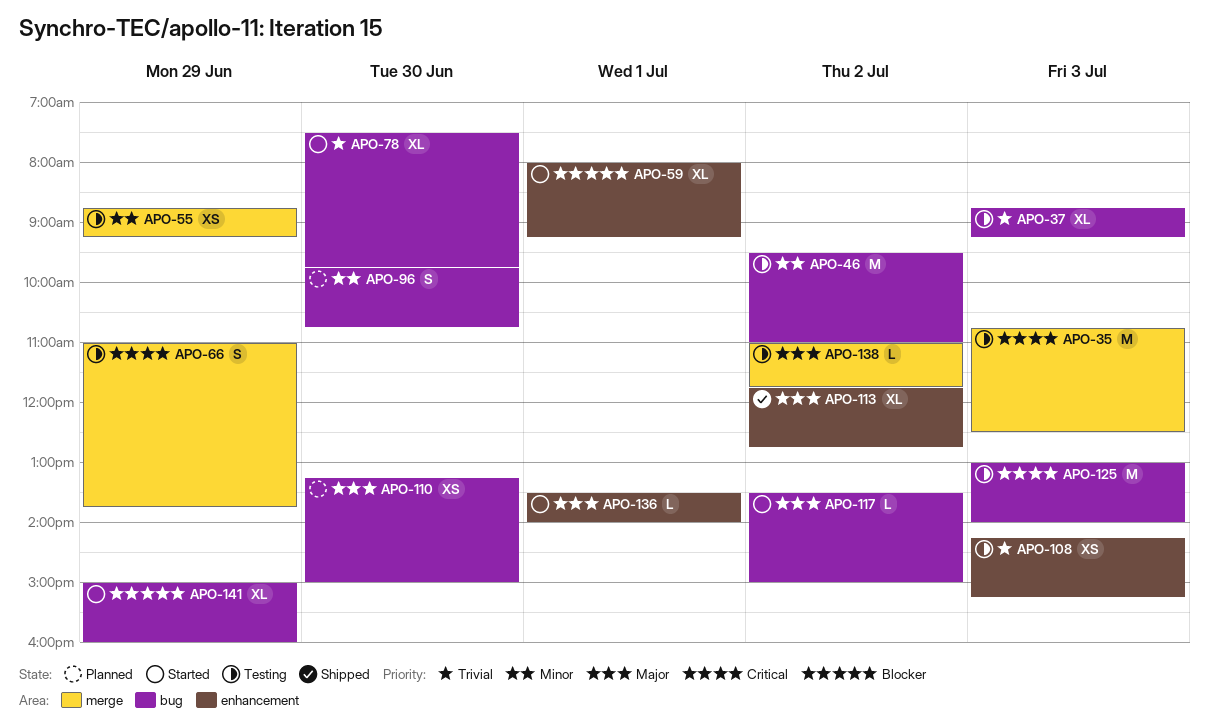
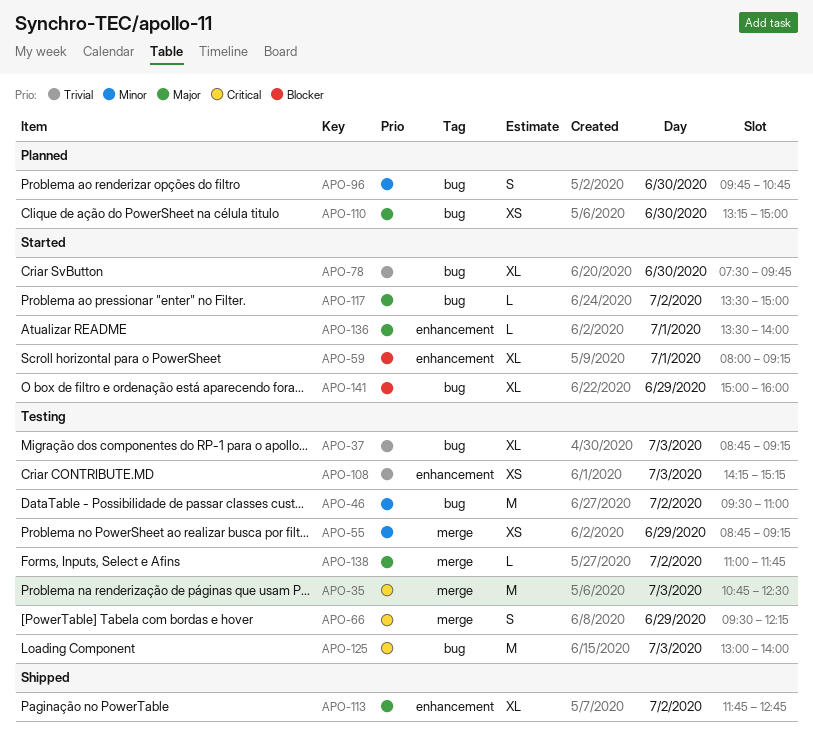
APO-66, begins: 11:00 -> 09:30
APO-66, ends: 13:45 -> 12:15

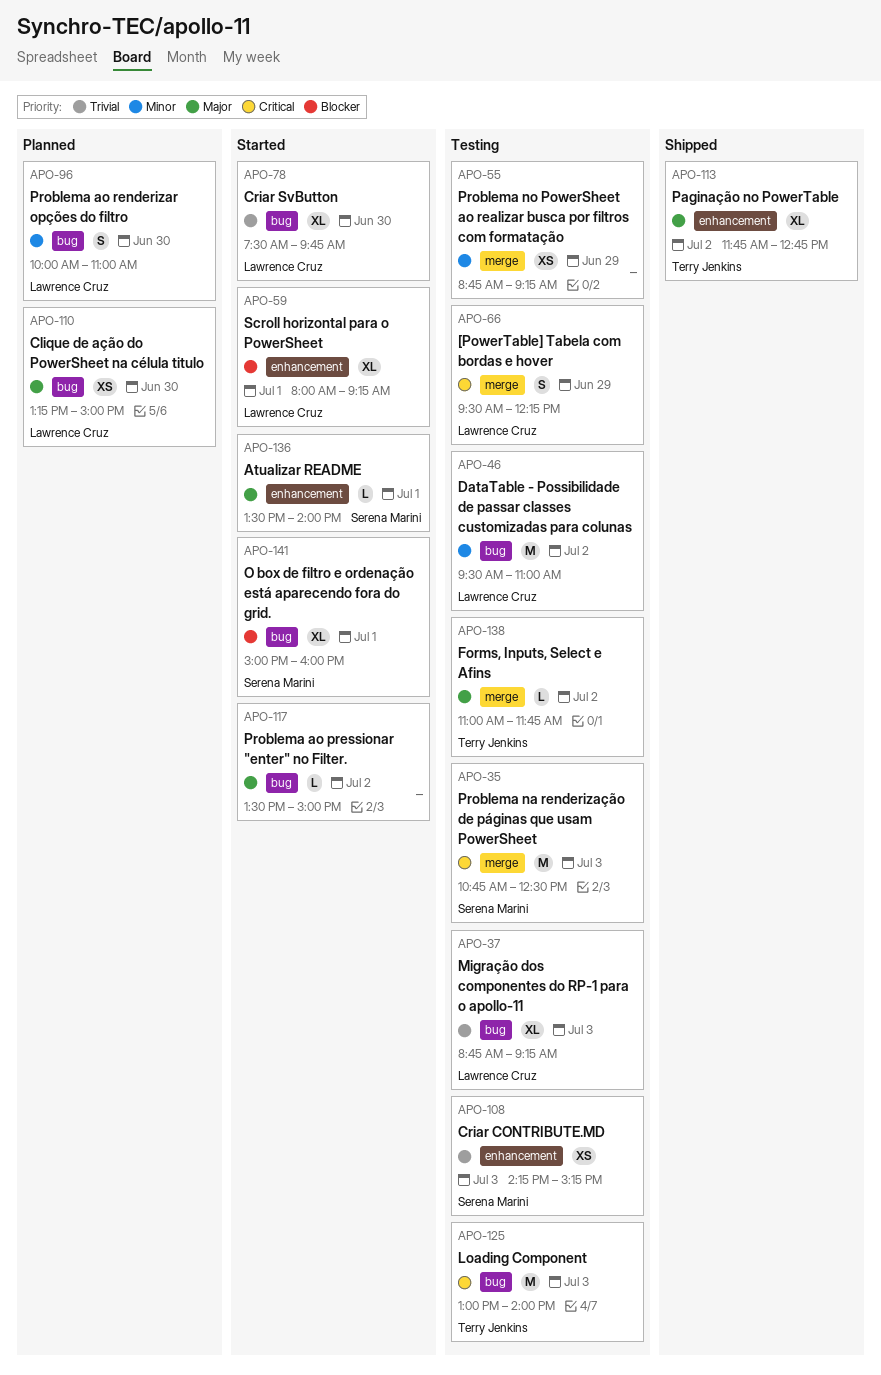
APO-96, begins: 09:45 -> 10:00
APO-96, ends: 10:45 -> 11:00
APO-141, day: Jun 29 -> Jul 1

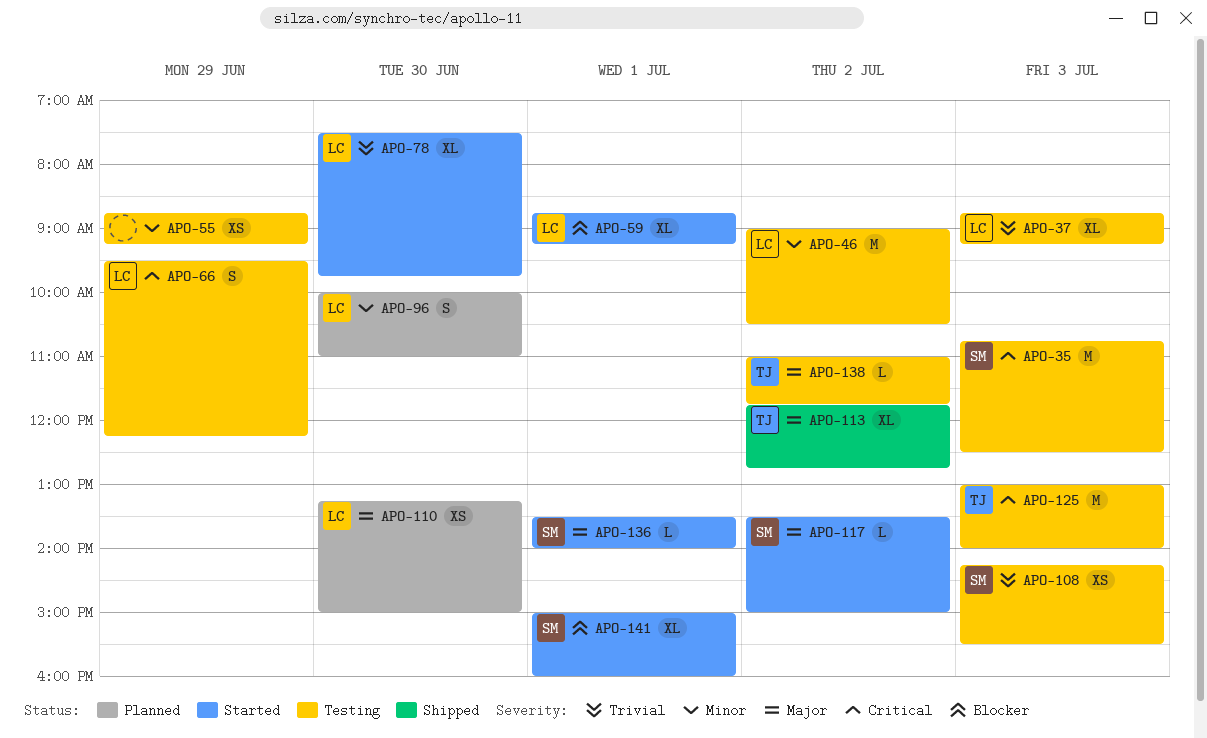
APO-46, begins: 09:30 -> 09:00
APO-46, ends: 11:00 -> 10:30
APO-59, begins: 08:00 -> 08:45
APO-108, ends: 15:15 -> 15:30
APO-117, owner: none -> Serena Marini

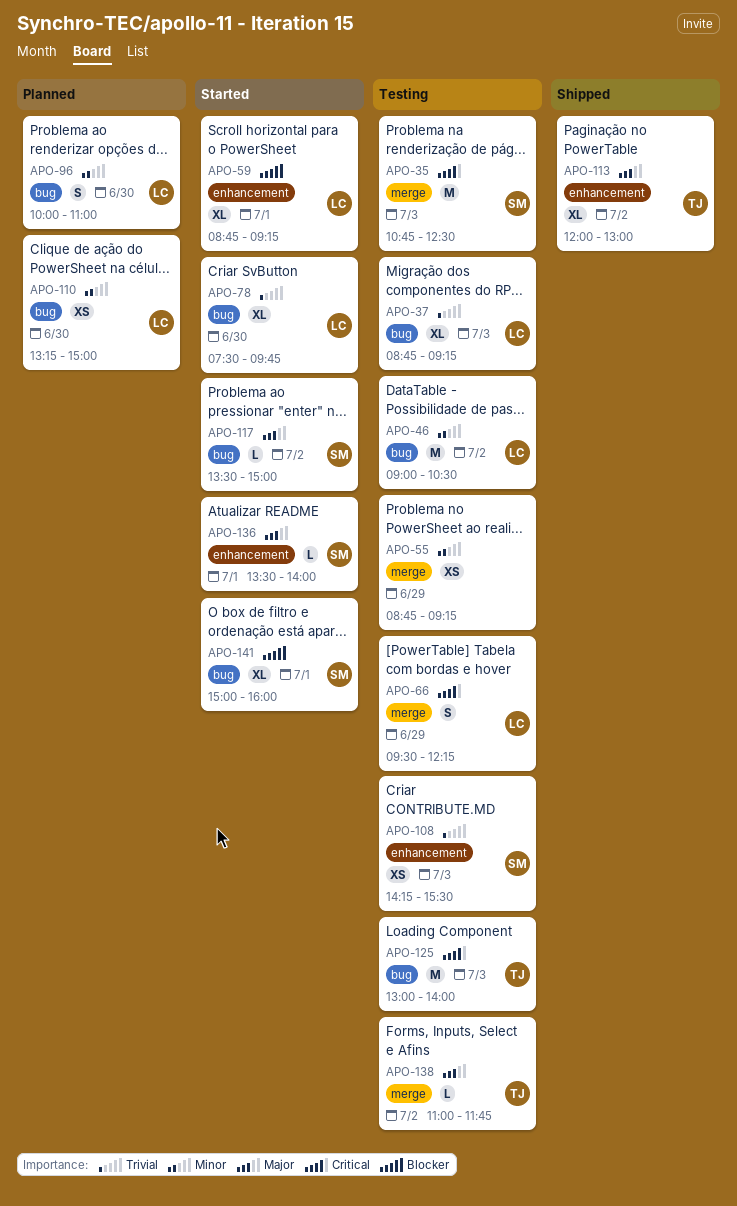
APO-110, priority: Major -> Minor
APO-113, begins: 11:45 -> 12:00
APO-113, ends: 12:45 -> 13:00

